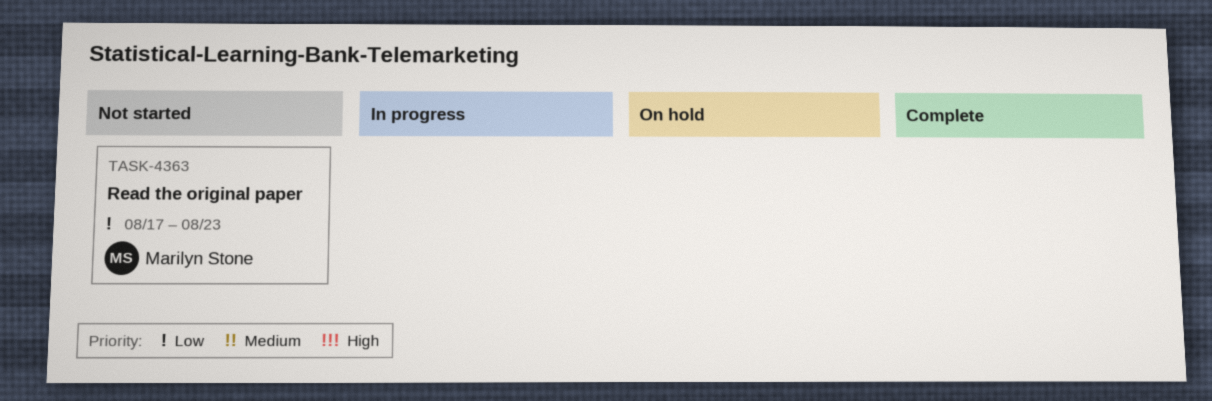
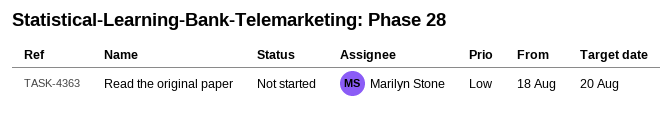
TASK-4363, start: Aug 17 -> Aug 18
TASK-4363, due: Aug 23 -> Aug 20

